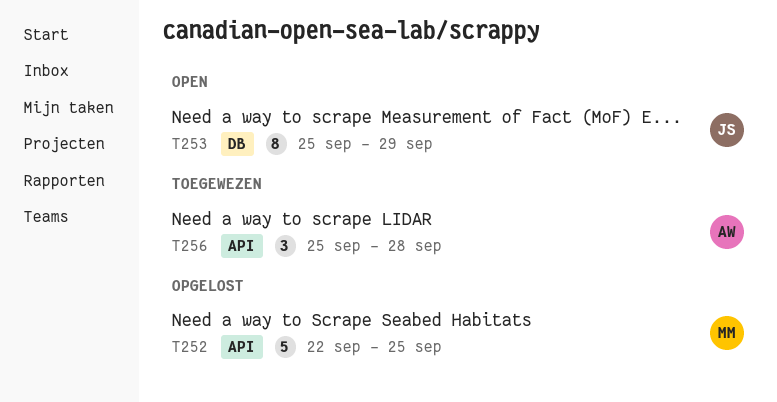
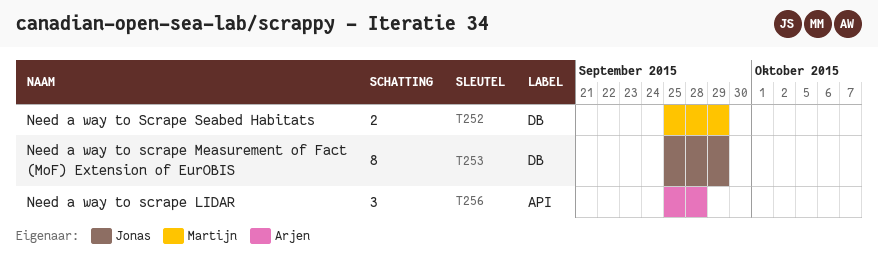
T252, label: API -> DB
T252, estimate: 5 -> 2
T252, start: Sep 22 -> Sep 25
T252, due: Sep 25 -> Sep 29

